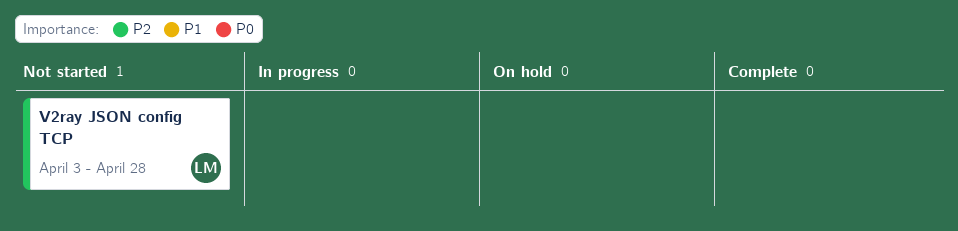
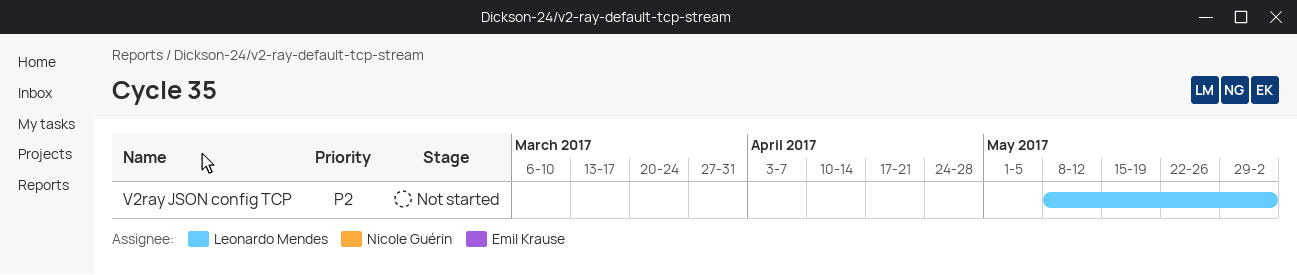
V2ray JSON config TCP, start: Apr 3 -> May 8
V2ray JSON config TCP, due: Apr 28 -> Jun 2

